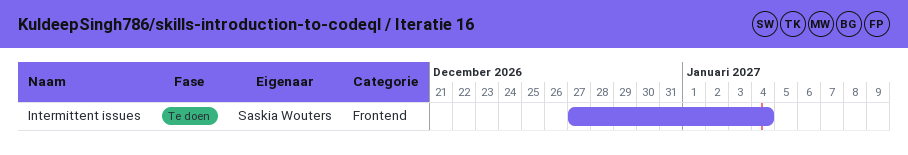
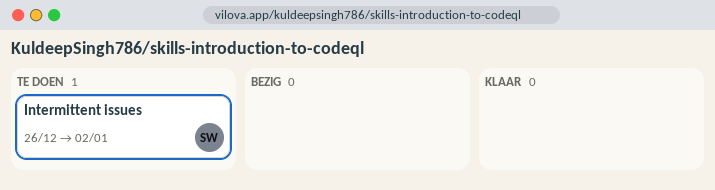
Intermittent issues, start: Dec 27 -> Dec 26
Intermittent issues, due: Jan 4 -> Jan 2

